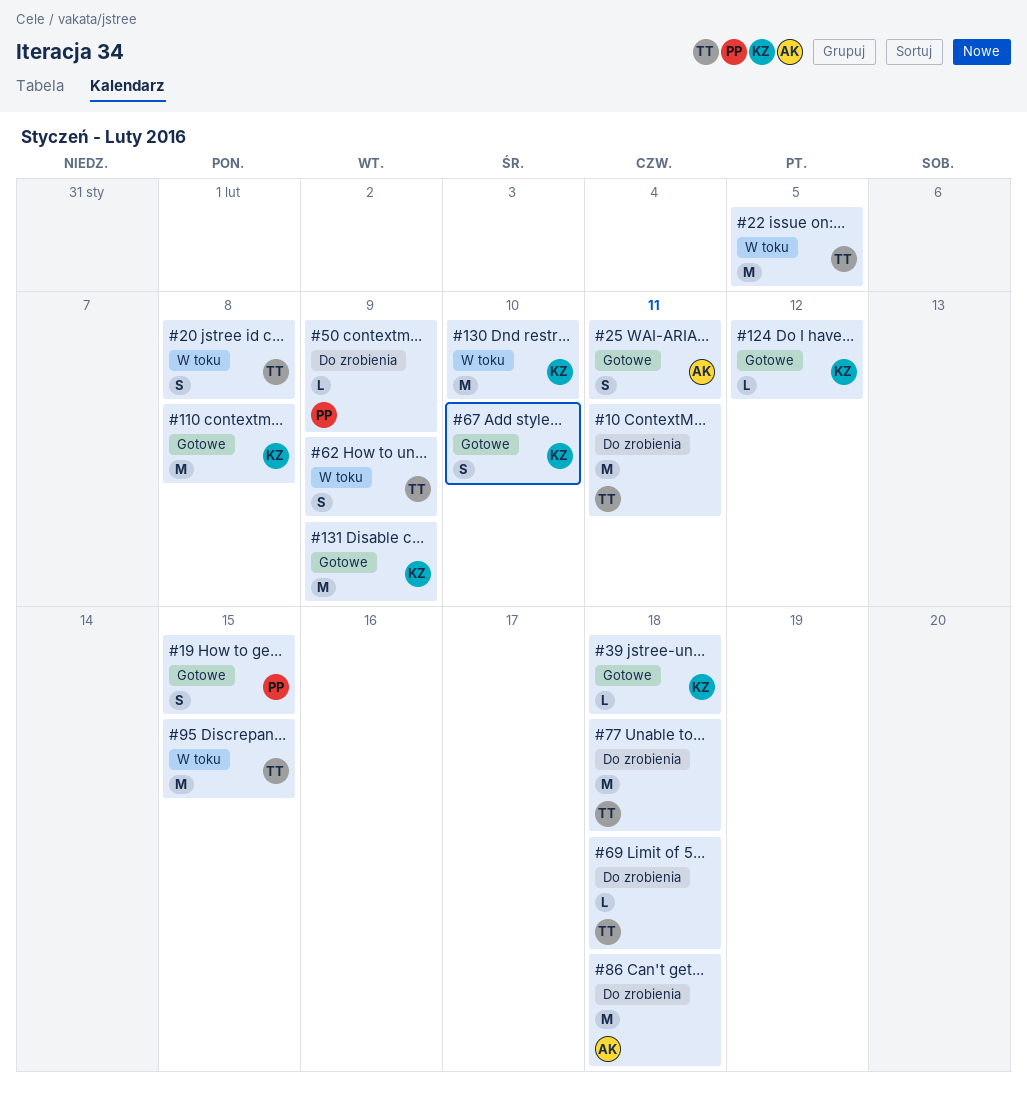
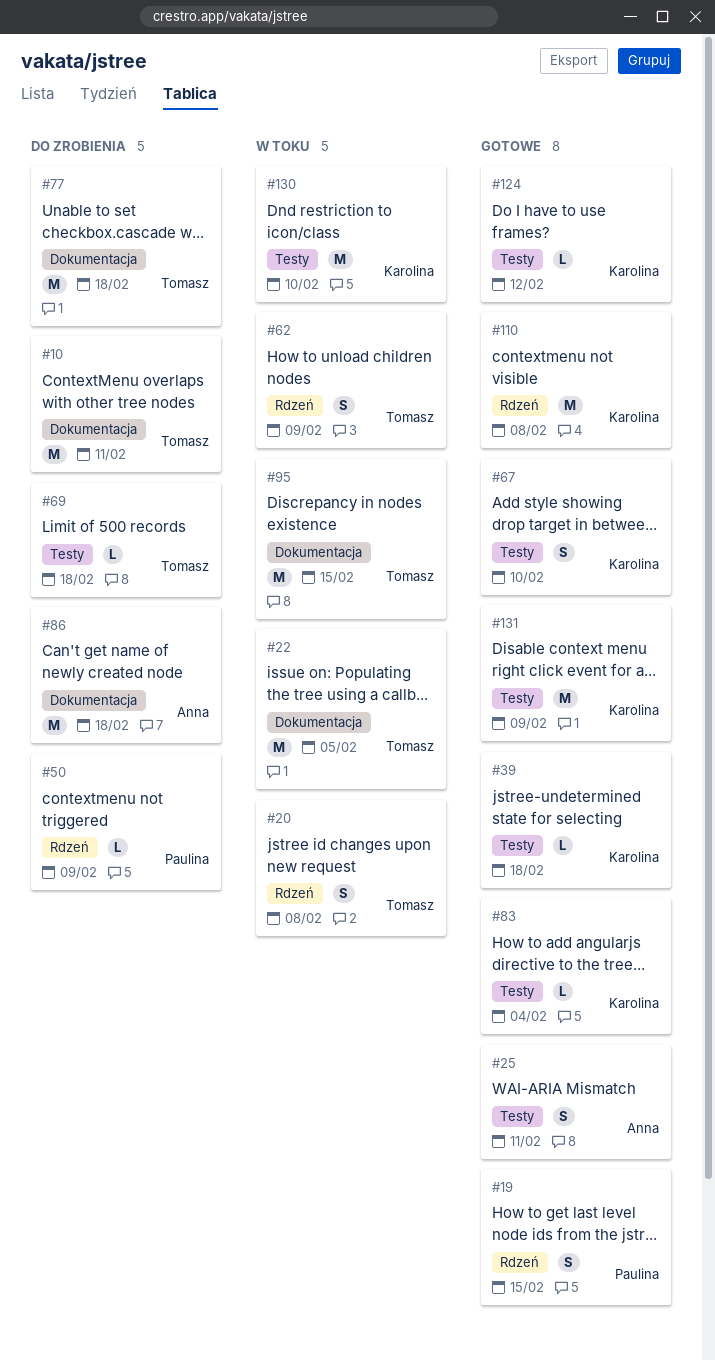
#83: none -> present

